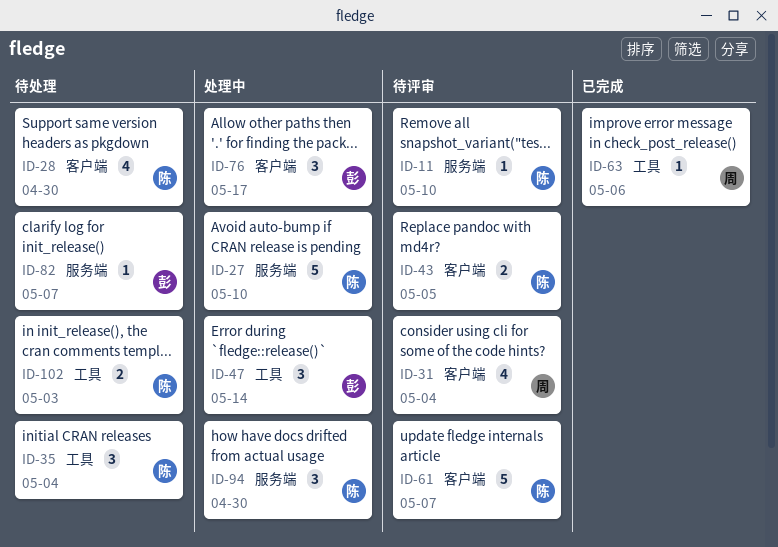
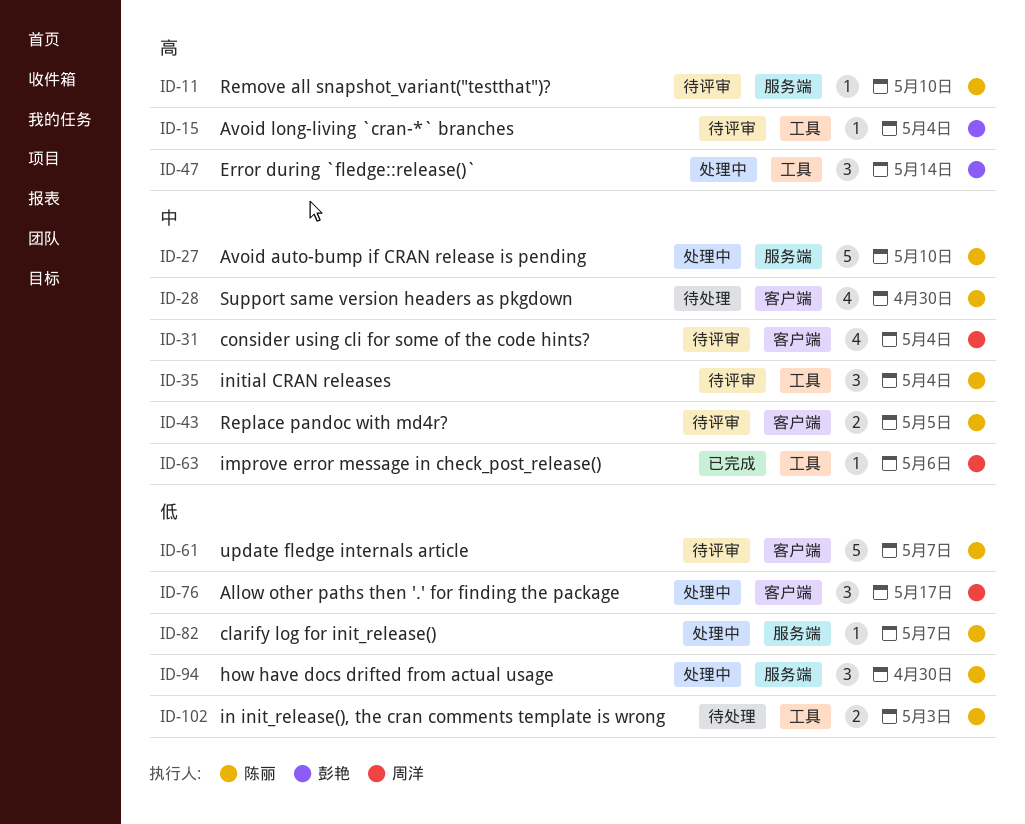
ID-15: none -> present
ID-35, status: 待处理 -> 待评审
ID-76, owner: 彭艳 -> 周洋
ID-82, status: 待处理 -> 处理中
ID-82, owner: 彭艳 -> 陈丽

